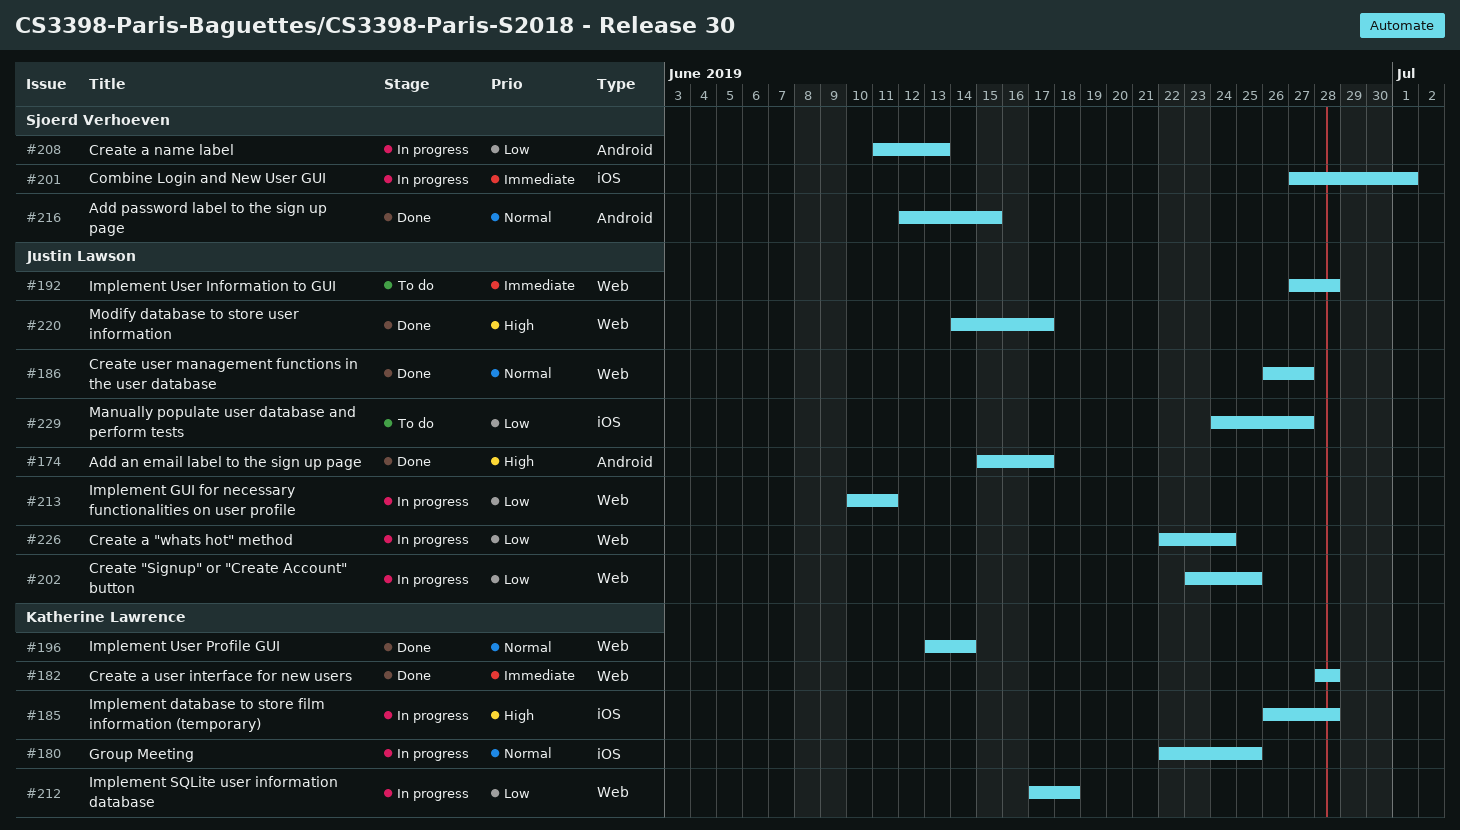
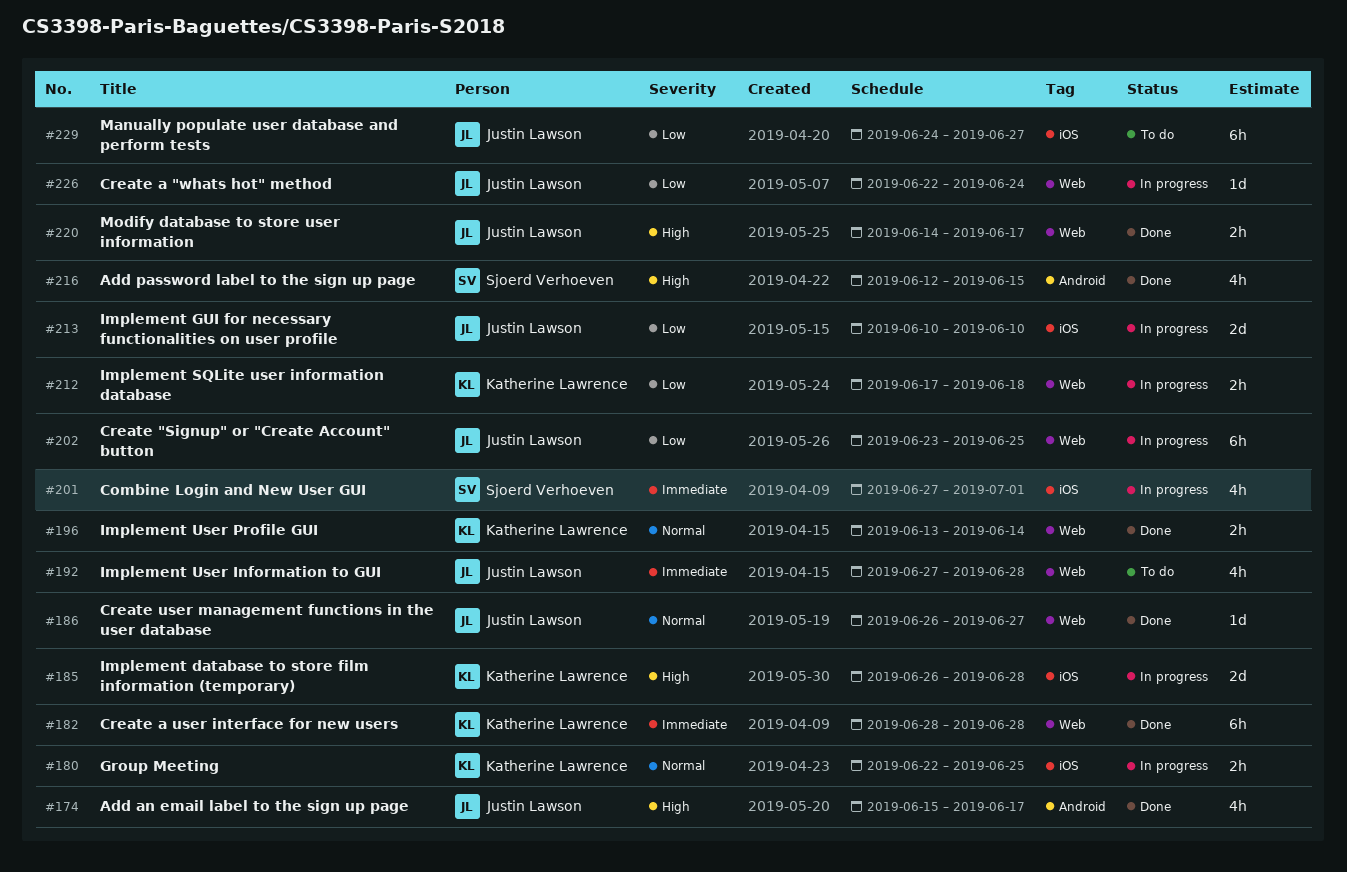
#208: present -> none
#213, label: Web -> iOS
#213, due: Jun 11 -> Jun 10
#216, priority: Normal -> High

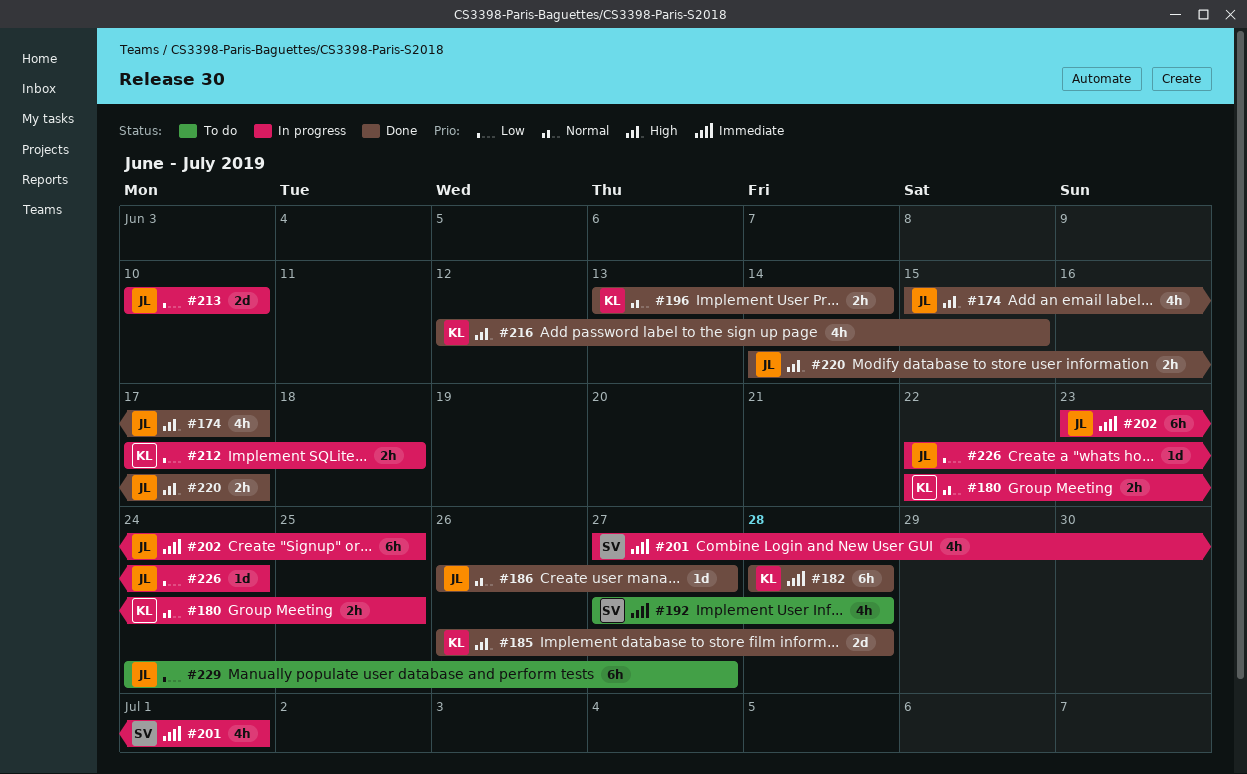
#185, status: In progress -> Done
#192, owner: Justin Lawson -> Sjoerd Verhoeven
#202, priority: Low -> Immediate
#216, owner: Sjoerd Verhoeven -> Katherine Lawrence

